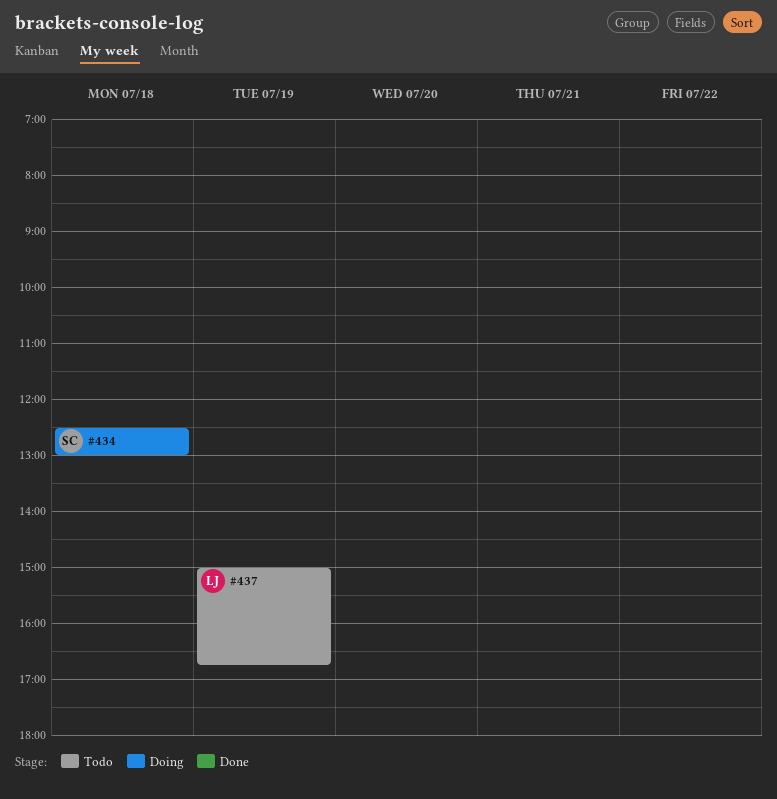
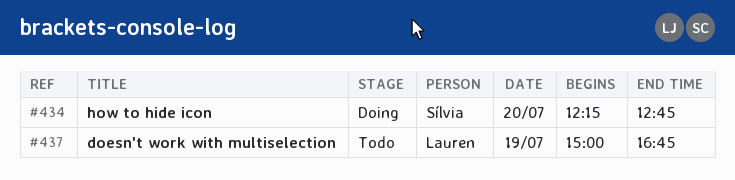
#434, day: Jul 18 -> Jul 20
#434, begins: 12:30 -> 12:15
#434, ends: 13:00 -> 12:45

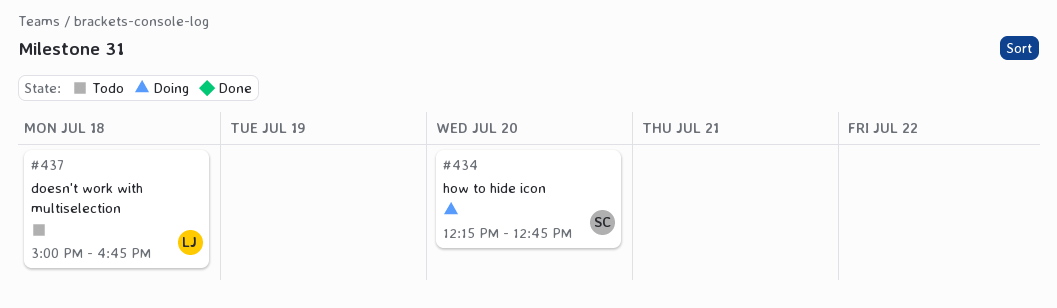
#437, day: Jul 19 -> Jul 18

